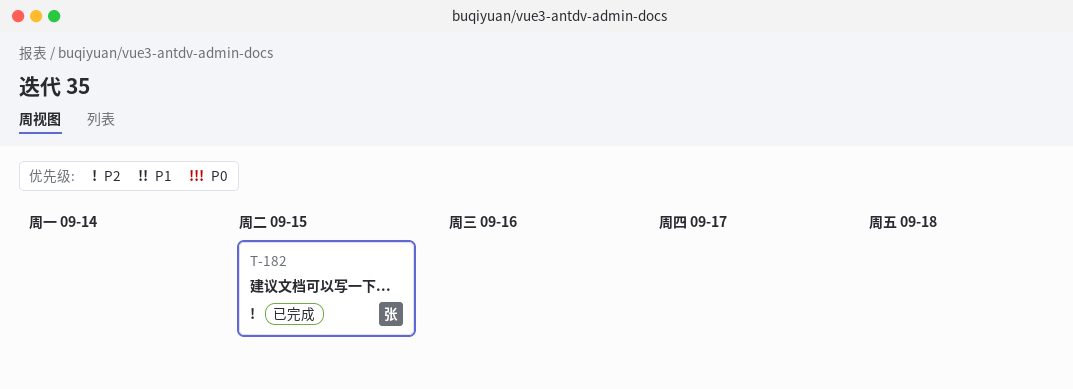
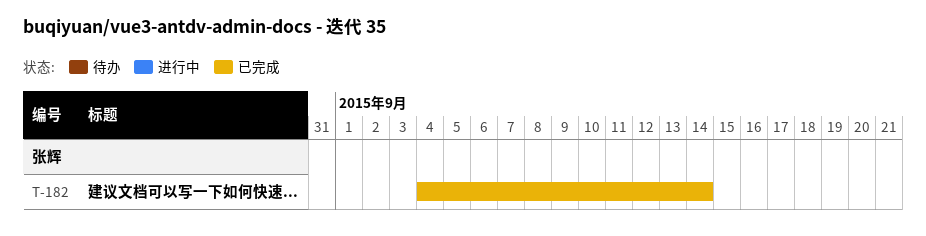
T-182, due: Sep 15 -> Sep 14

